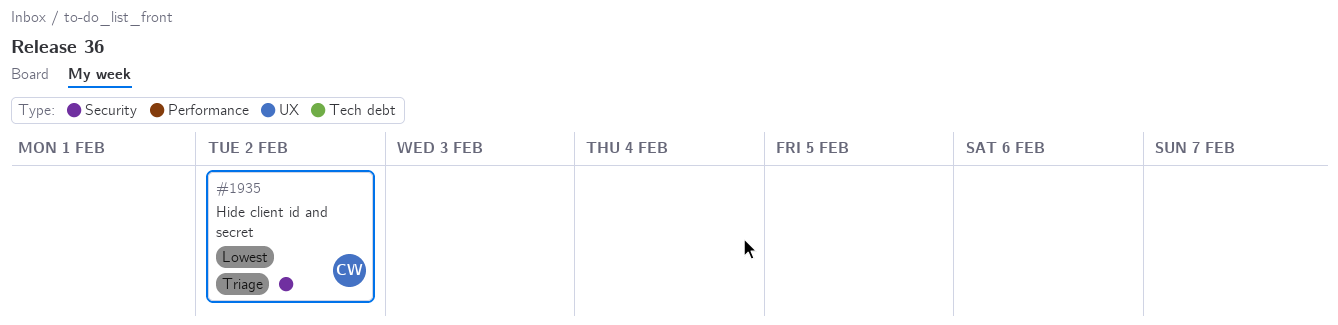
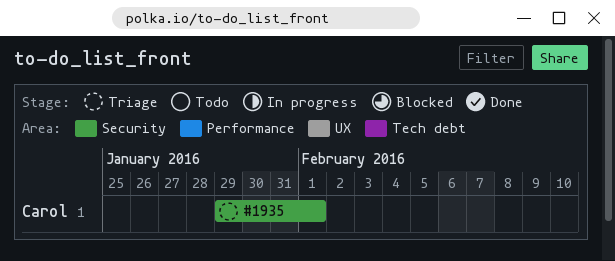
#1935, due: Feb 2 -> Feb 1

